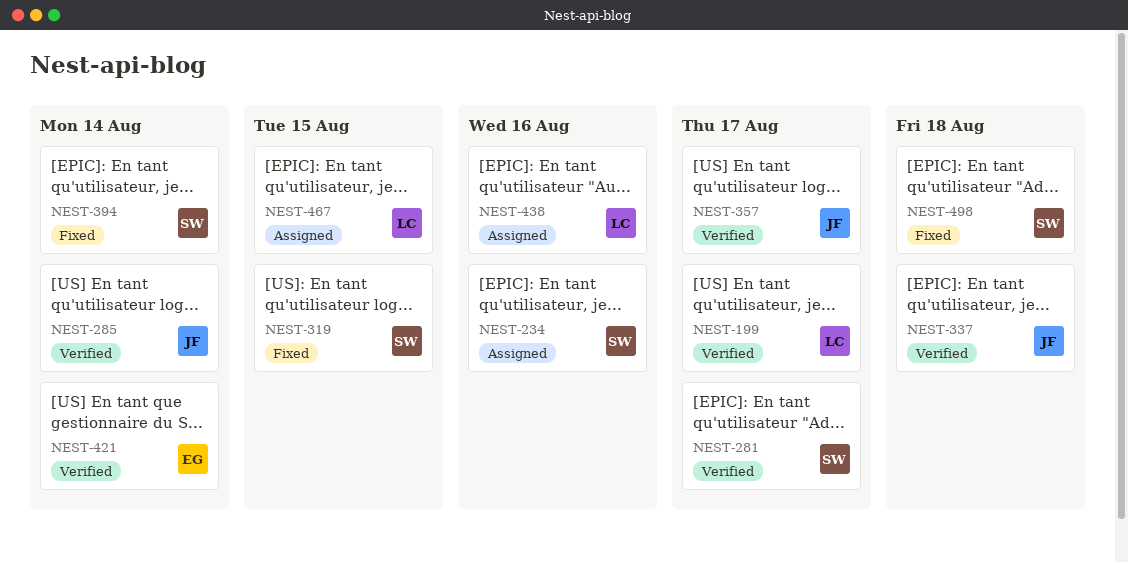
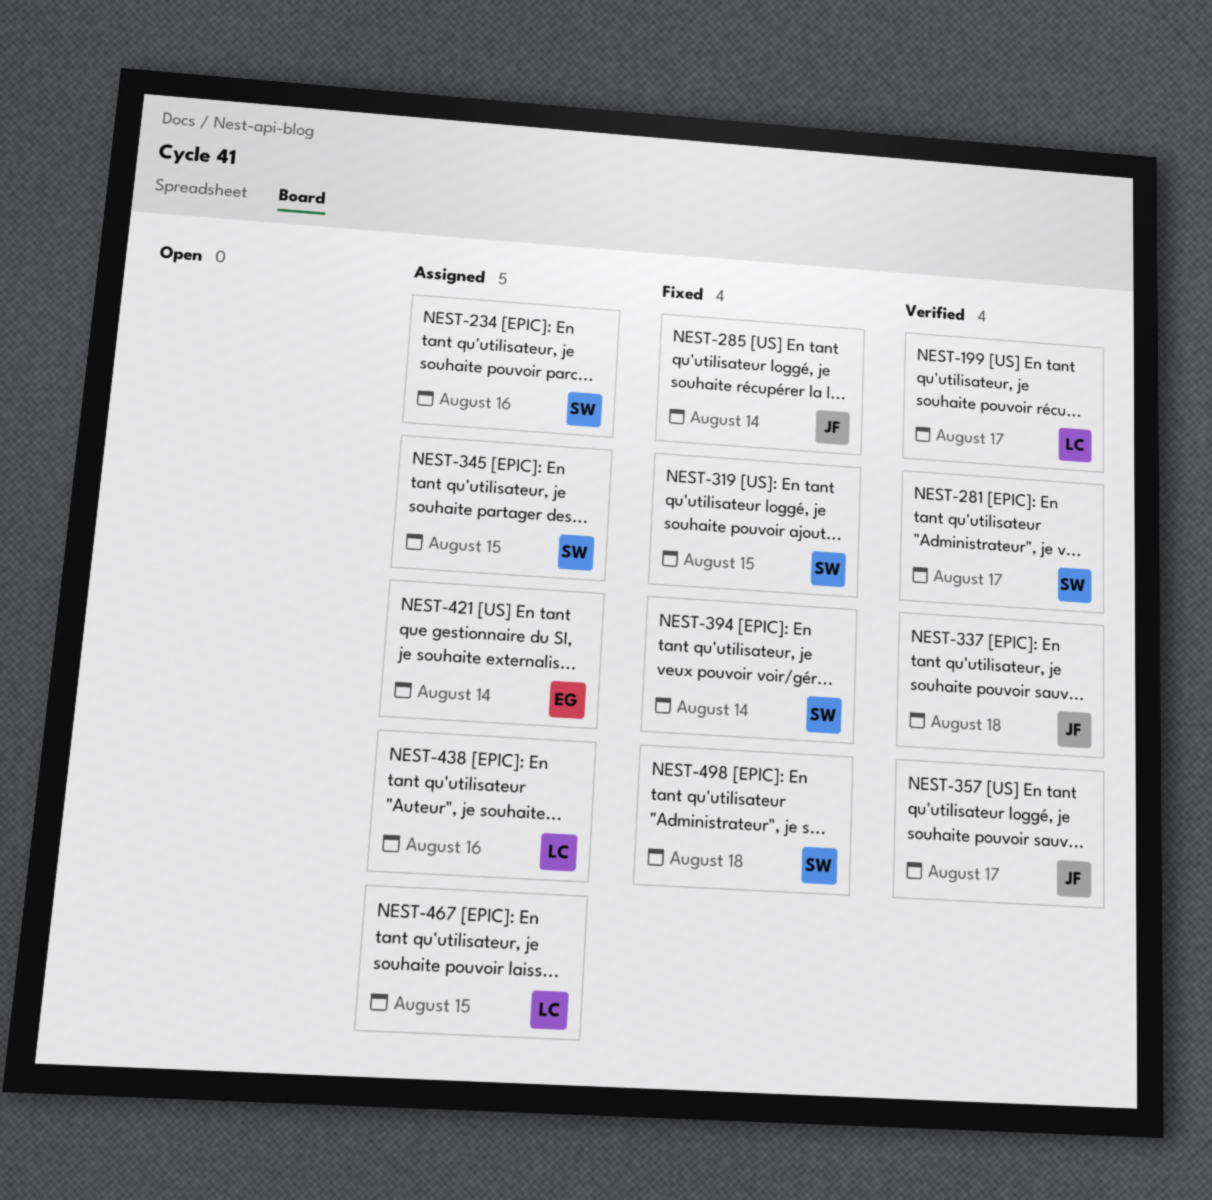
NEST-285, status: Verified -> Fixed
NEST-345: none -> present
NEST-421, status: Verified -> Assigned

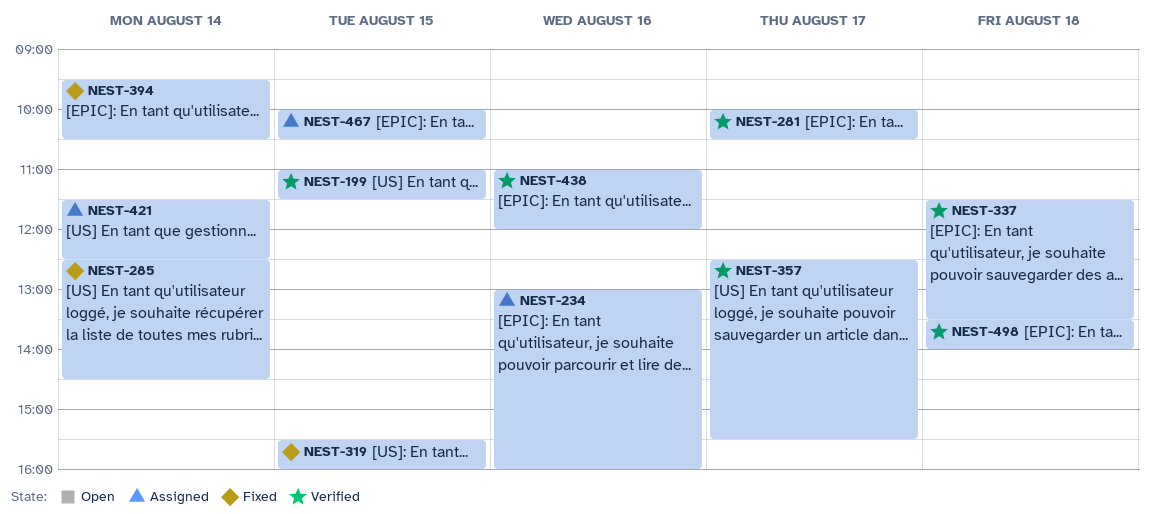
NEST-199, day: Aug 17 -> Aug 15
NEST-345: present -> none
NEST-438, status: Assigned -> Verified
NEST-498, status: Fixed -> Verified

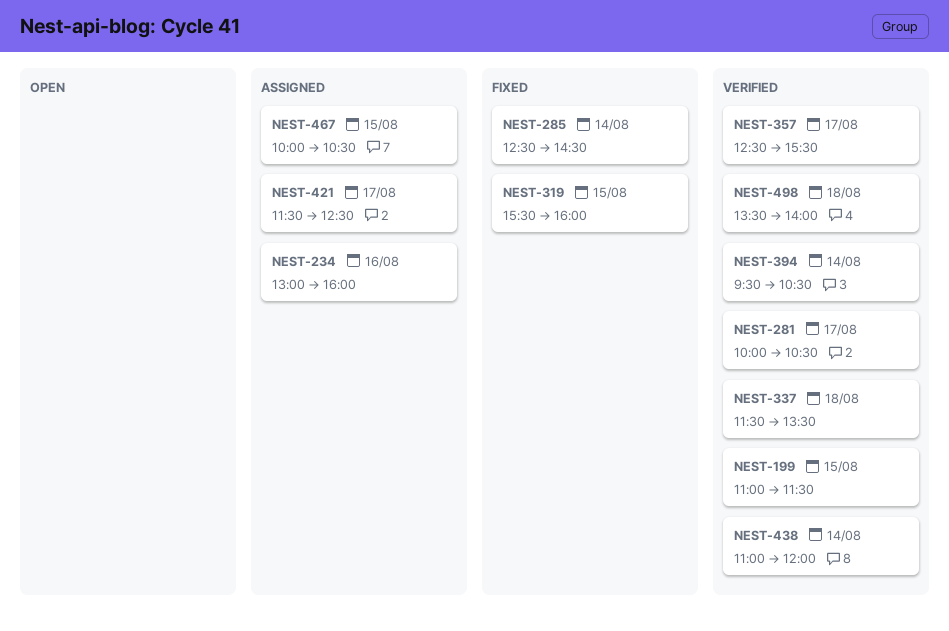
NEST-394, status: Fixed -> Verified
NEST-421, day: Aug 14 -> Aug 17
NEST-438, day: Aug 16 -> Aug 14

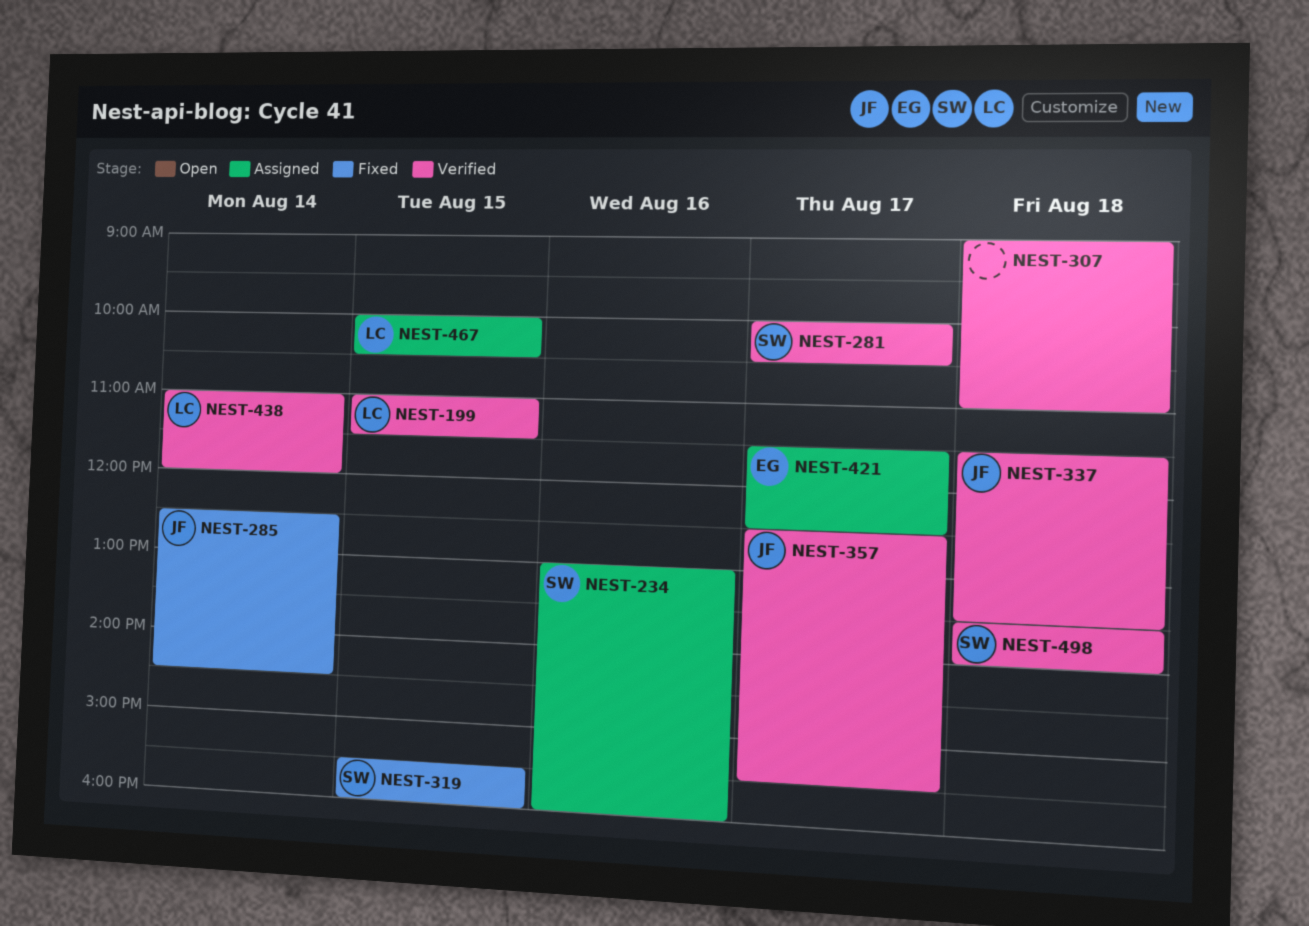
NEST-307: none -> present
NEST-394: present -> none

